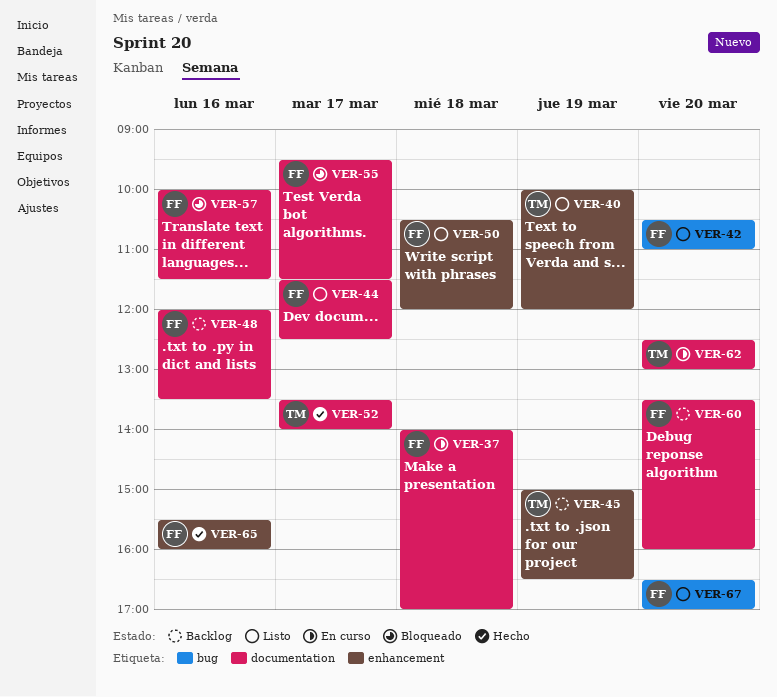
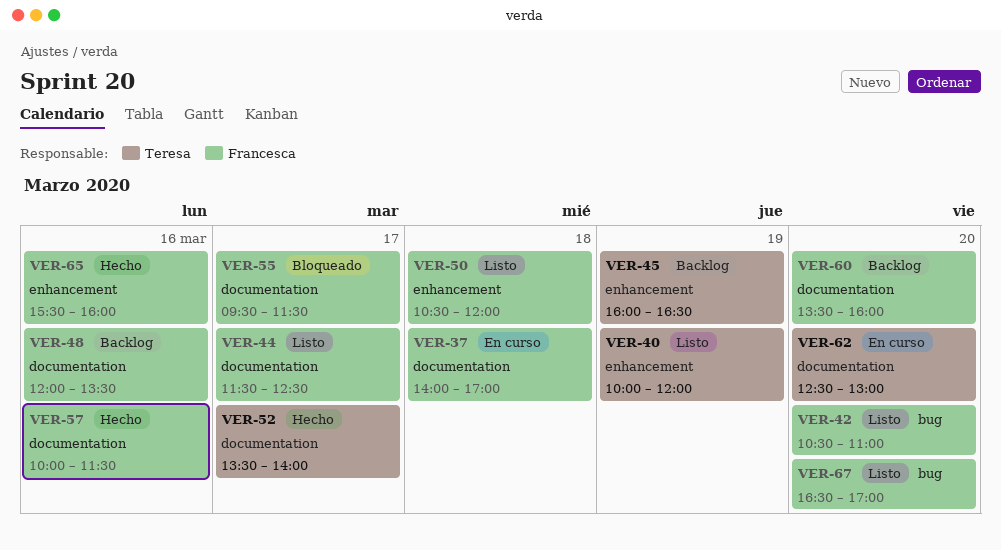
VER-45, begins: 15:00 -> 16:00
VER-57, status: Bloqueado -> Hecho

